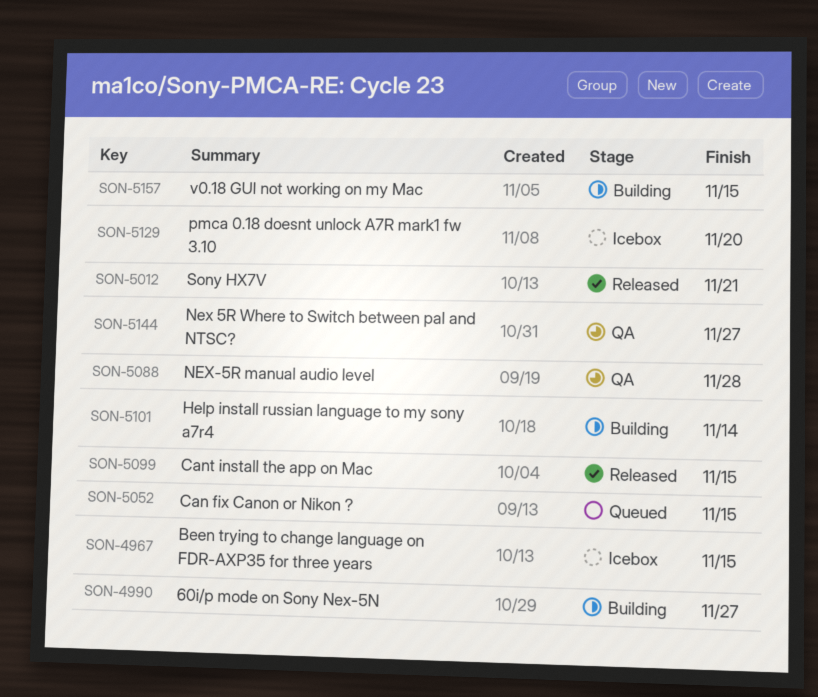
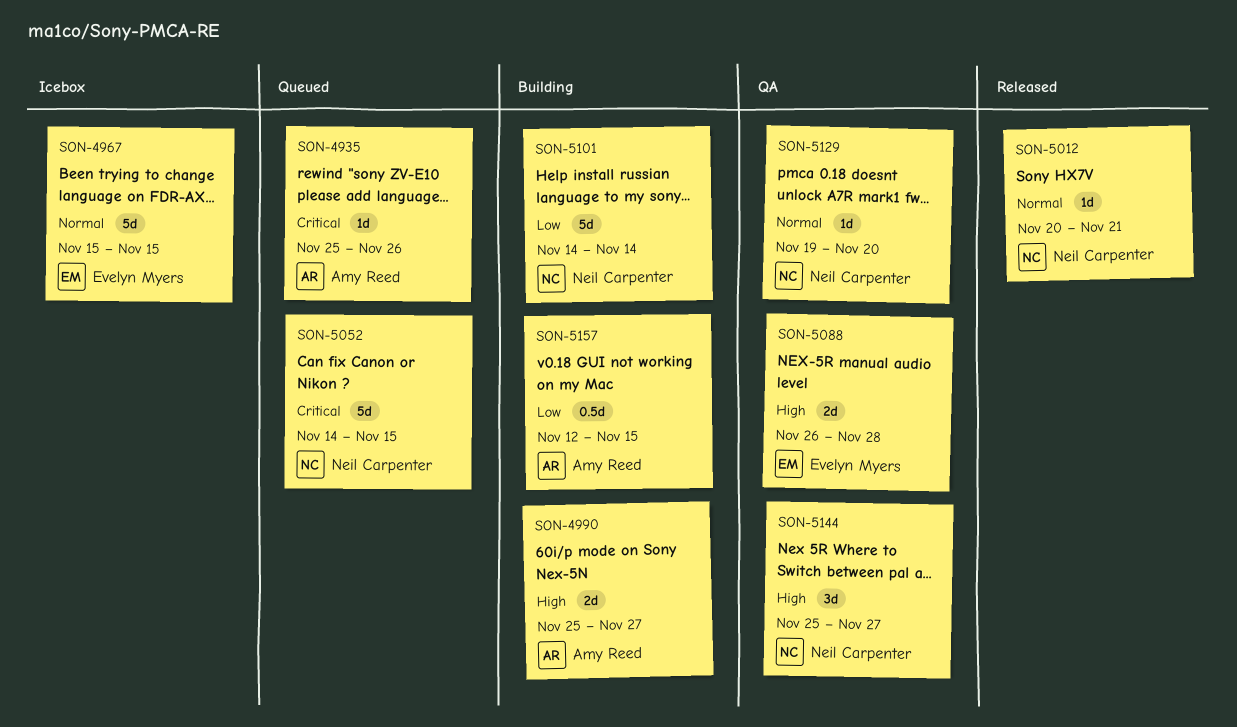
SON-4935: none -> present
SON-5099: present -> none
SON-5129, status: Icebox -> QA

